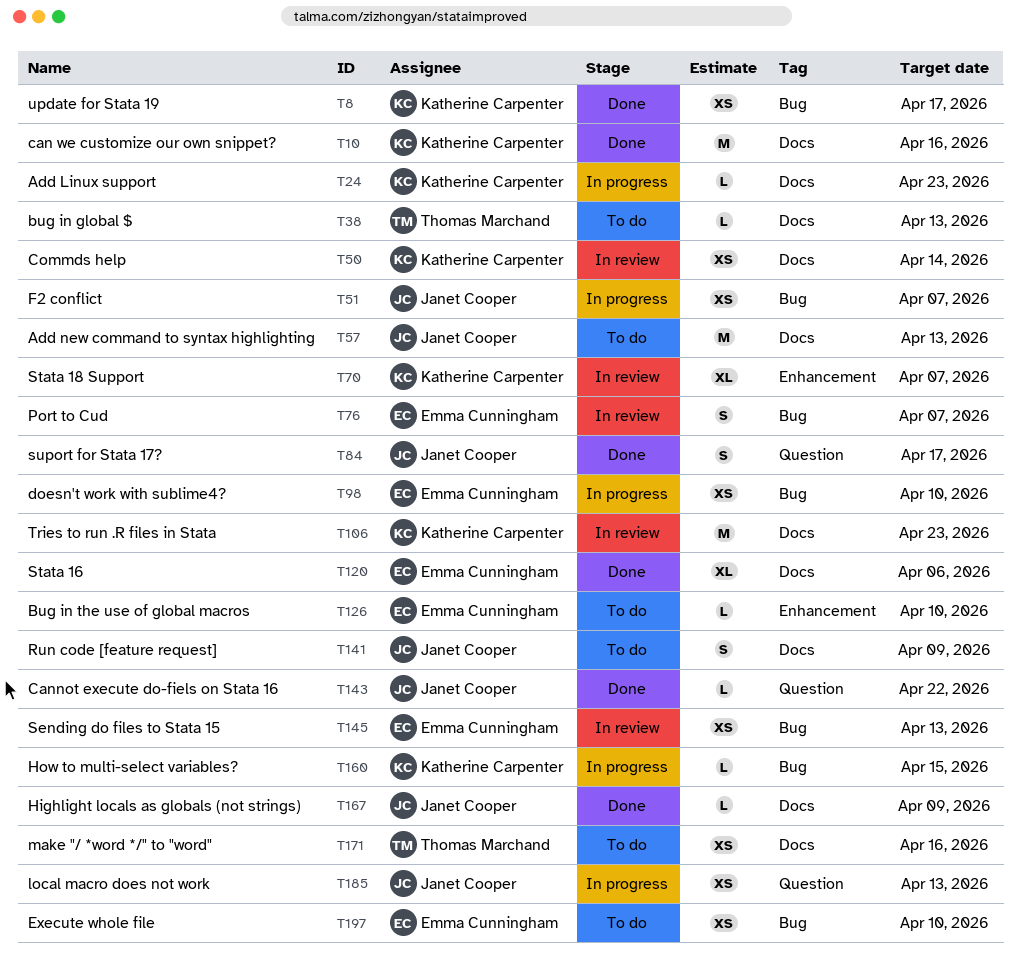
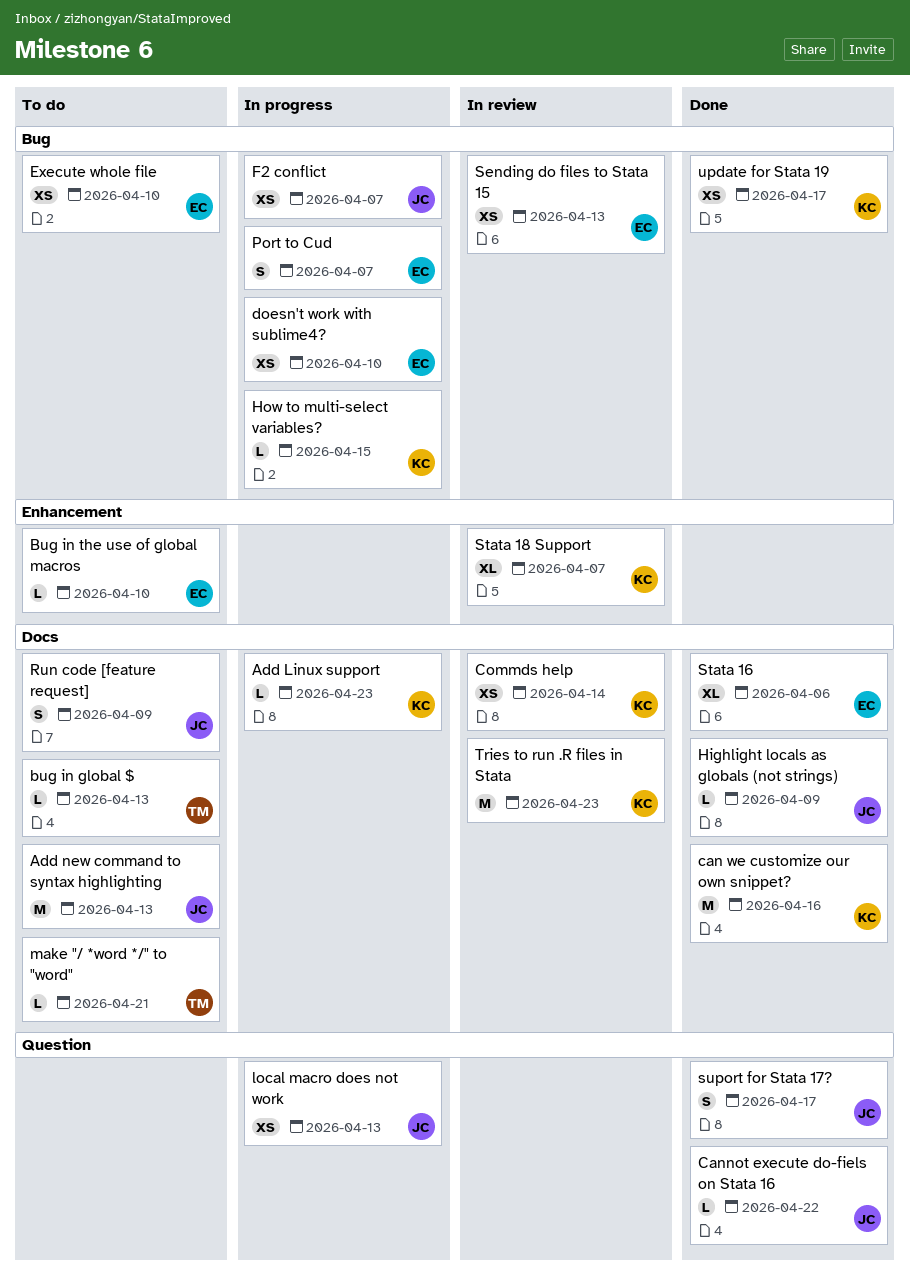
make "/ *word */" to "word", estimate: XS -> L
make "/ *word */" to "word", due: Apr 16 -> Apr 21
Port to Cud, status: In review -> In progress

